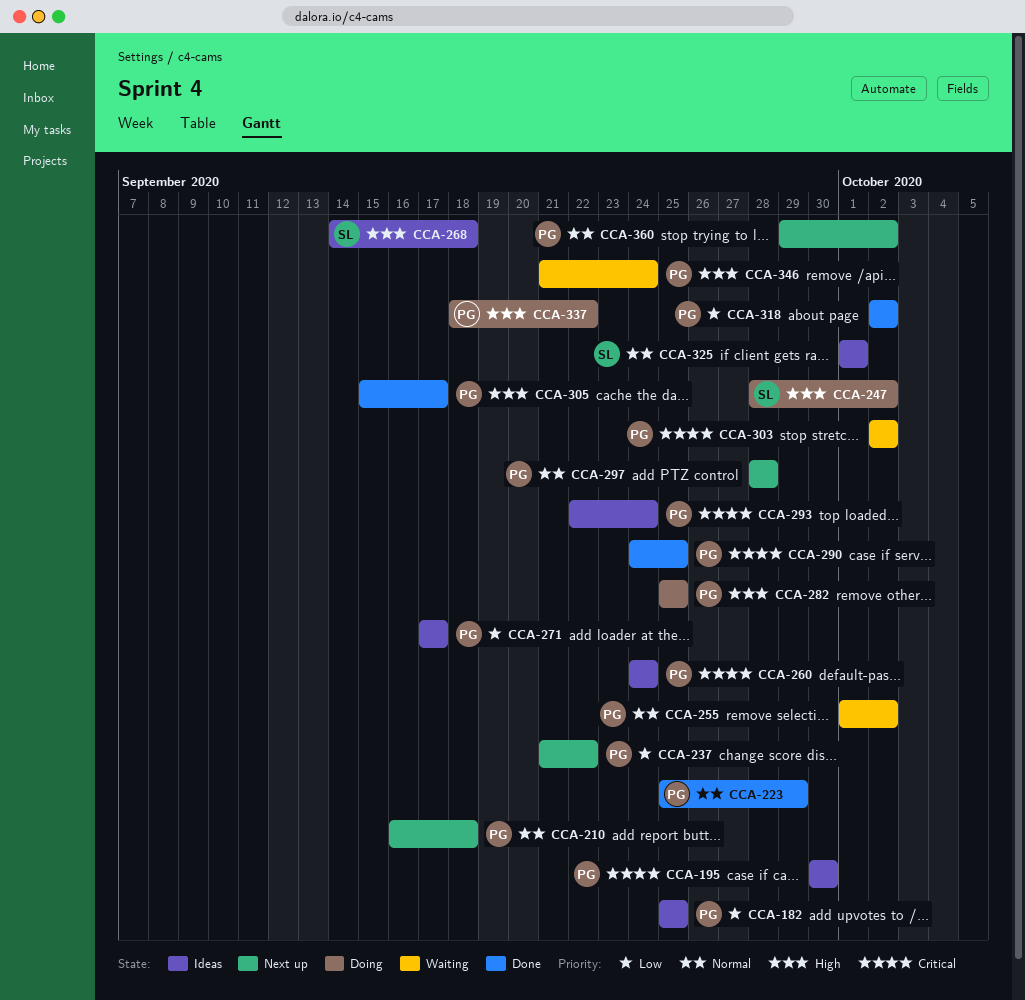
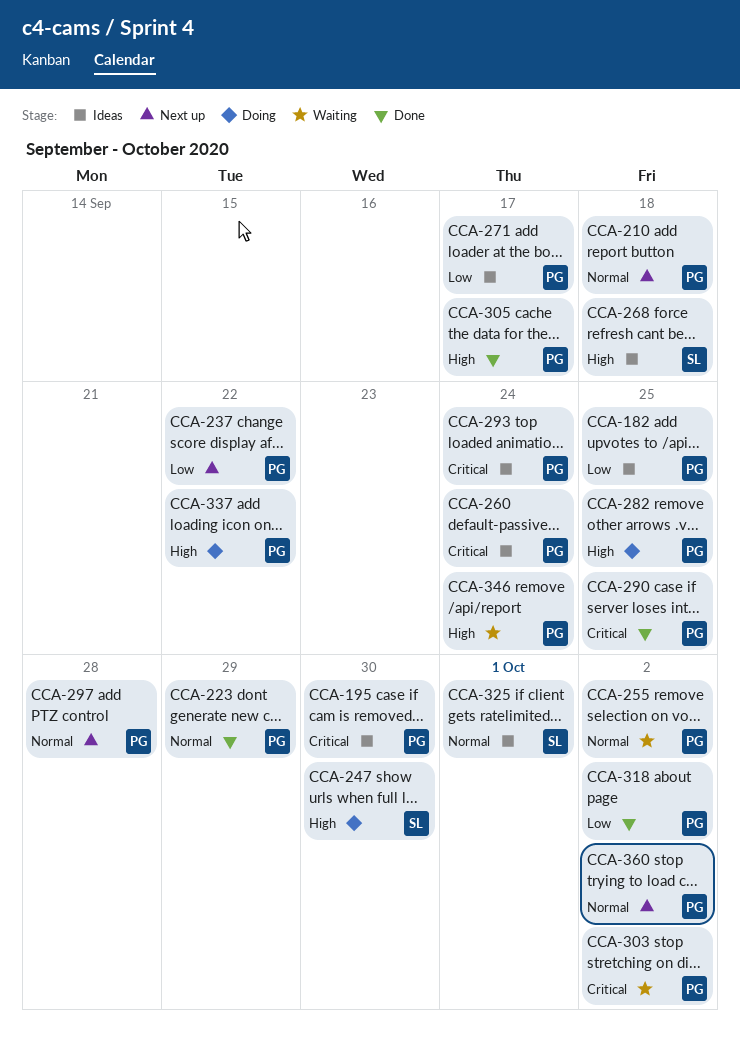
CCA-247, due: Oct 2 -> Sep 30

